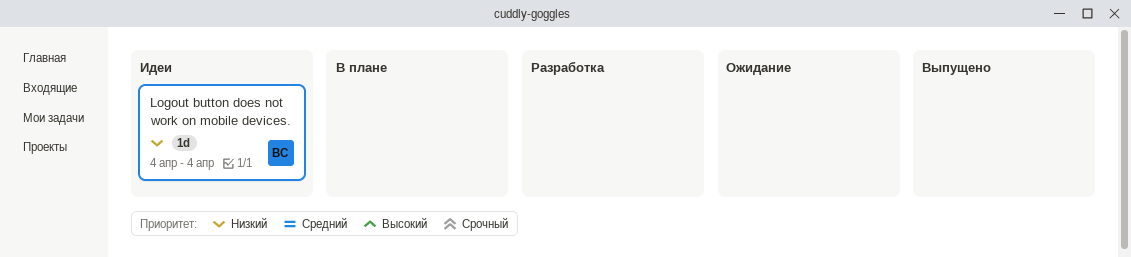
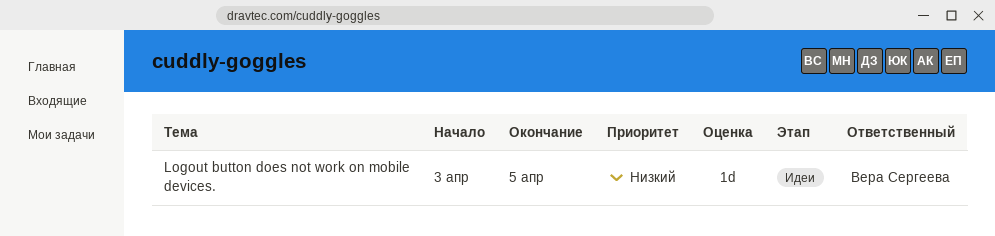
Logout button does not work on mobile devices., start: Apr 4 -> Apr 3
Logout button does not work on mobile devices., due: Apr 4 -> Apr 5

